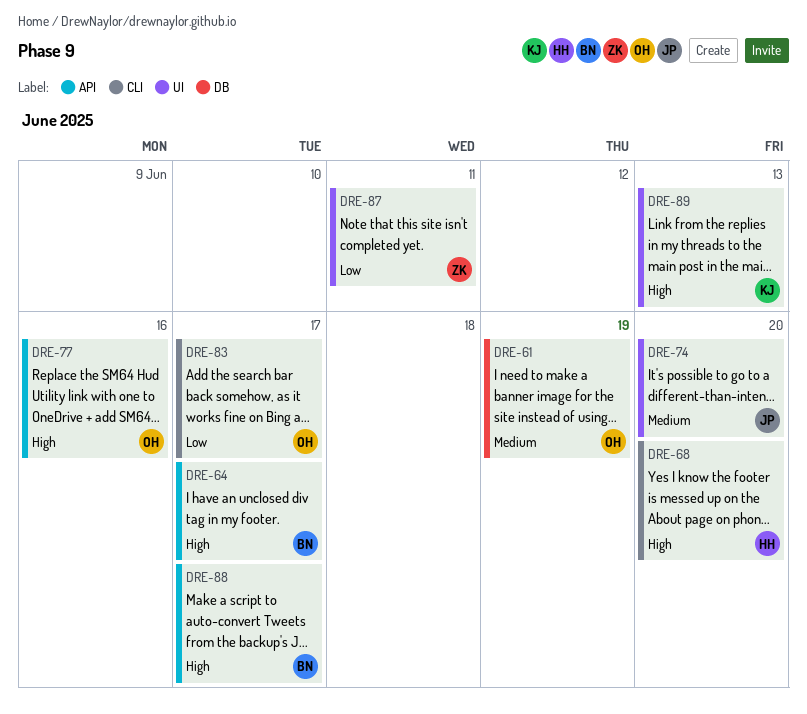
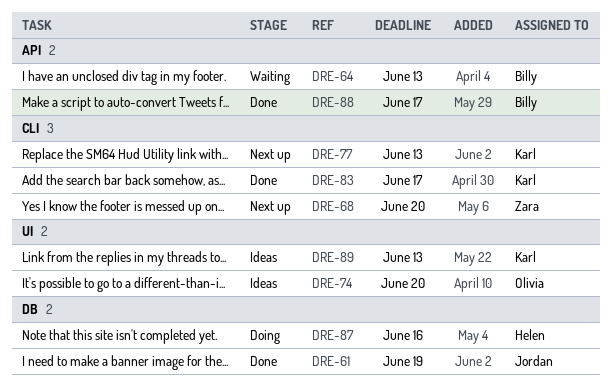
DRE-61, owner: Olivia -> Jordan
DRE-64, due: Jun 17 -> Jun 13
DRE-68, owner: Helen -> Zara
DRE-74, owner: Jordan -> Olivia
DRE-77, owner: Olivia -> Karl
DRE-77, label: API -> CLI
DRE-77, due: Jun 16 -> Jun 13
DRE-83, owner: Olivia -> Karl
DRE-87, owner: Zara -> Helen
DRE-87, label: UI -> DB
DRE-87, due: Jun 11 -> Jun 16

